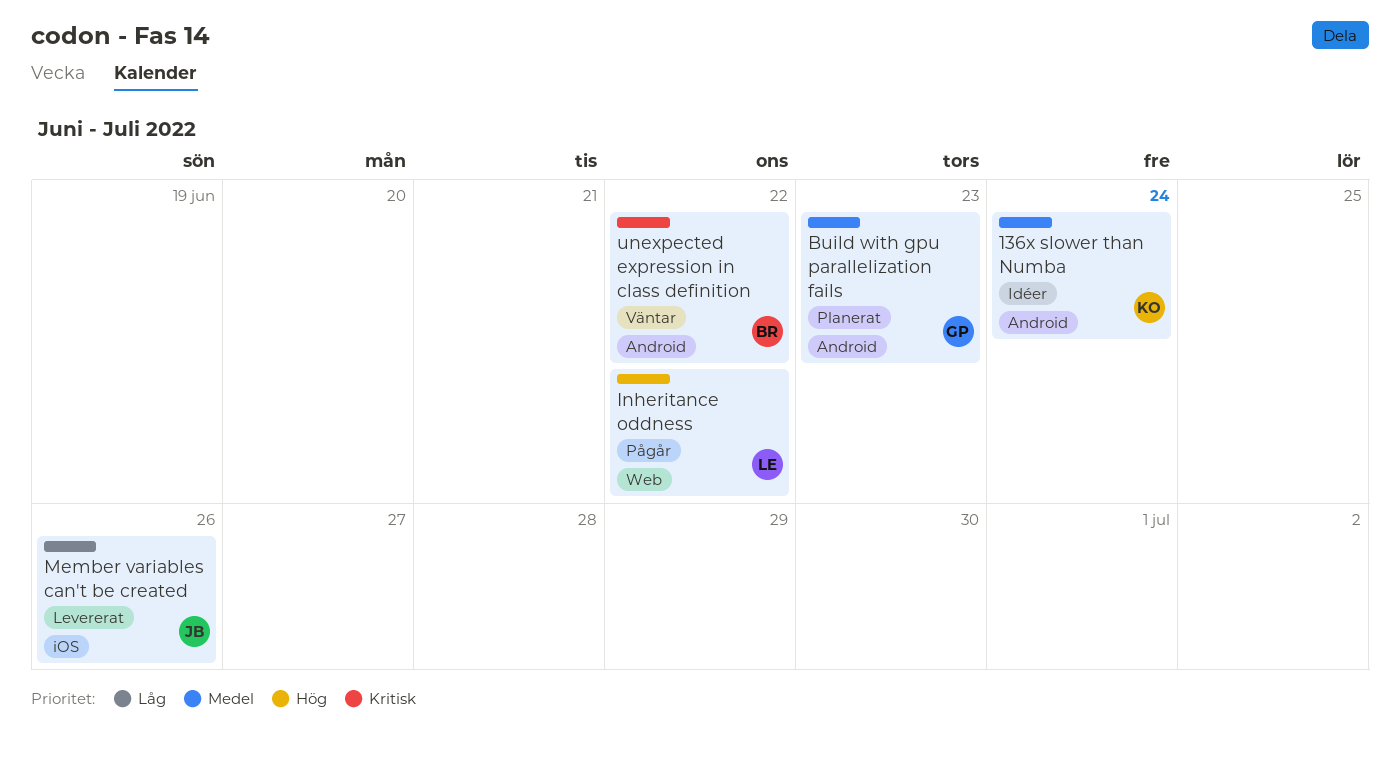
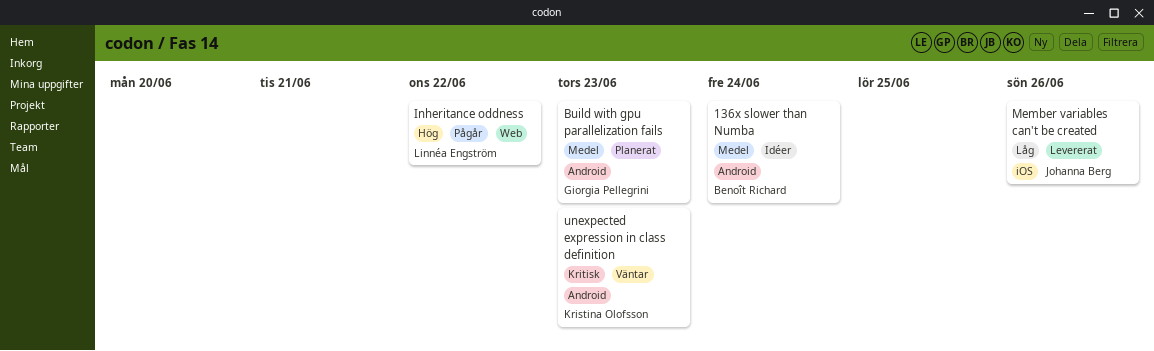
136x slower than Numba, owner: Kristina Olofsson -> Benoît Richard
unexpected expression in class definition, owner: Benoît Richard -> Kristina Olofsson
unexpected expression in class definition, due: Jun 22 -> Jun 23

